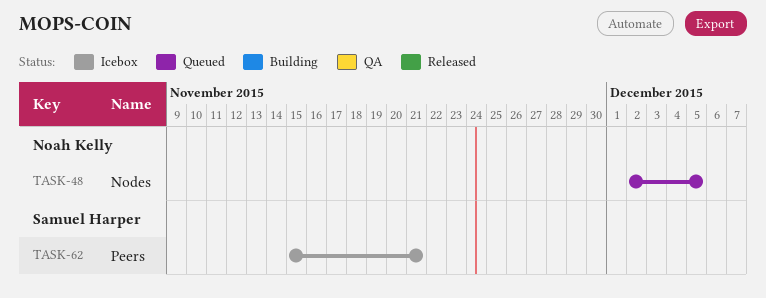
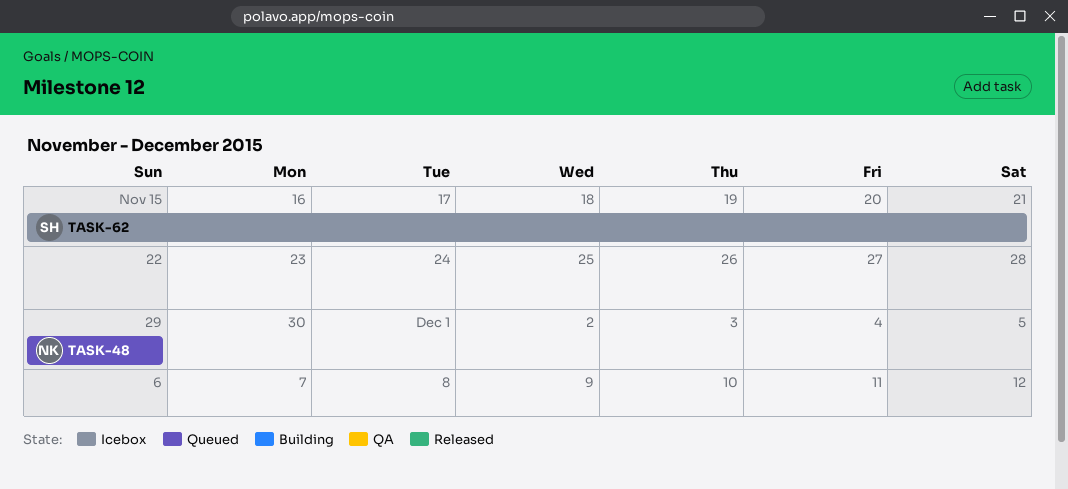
TASK-48, start: Dec 2 -> Nov 29
TASK-48, due: Dec 5 -> Nov 29

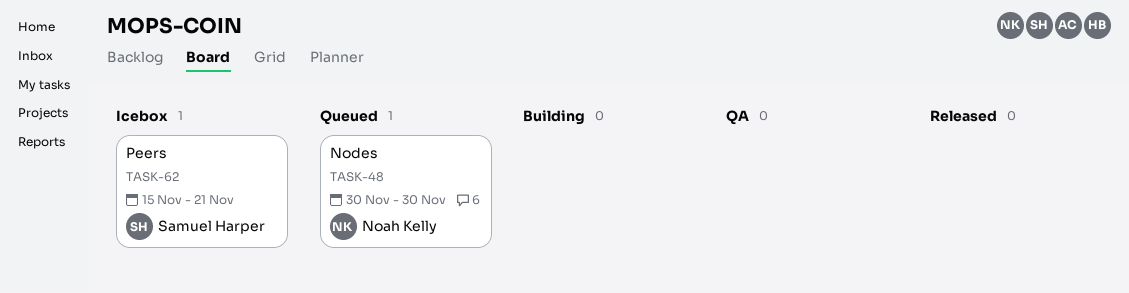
TASK-48, start: Nov 29 -> Nov 30
TASK-48, due: Nov 29 -> Nov 30

